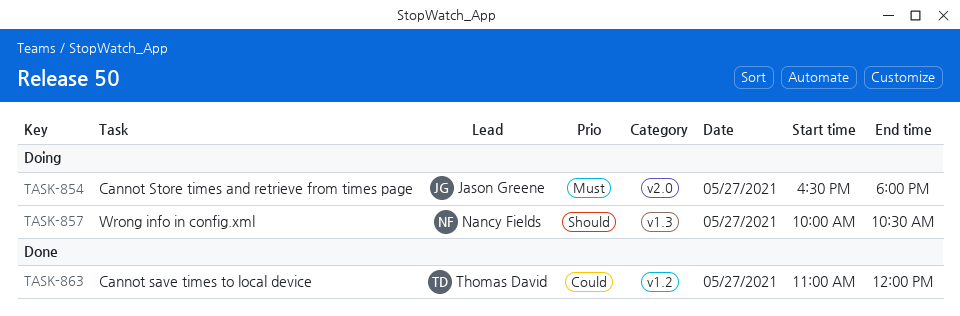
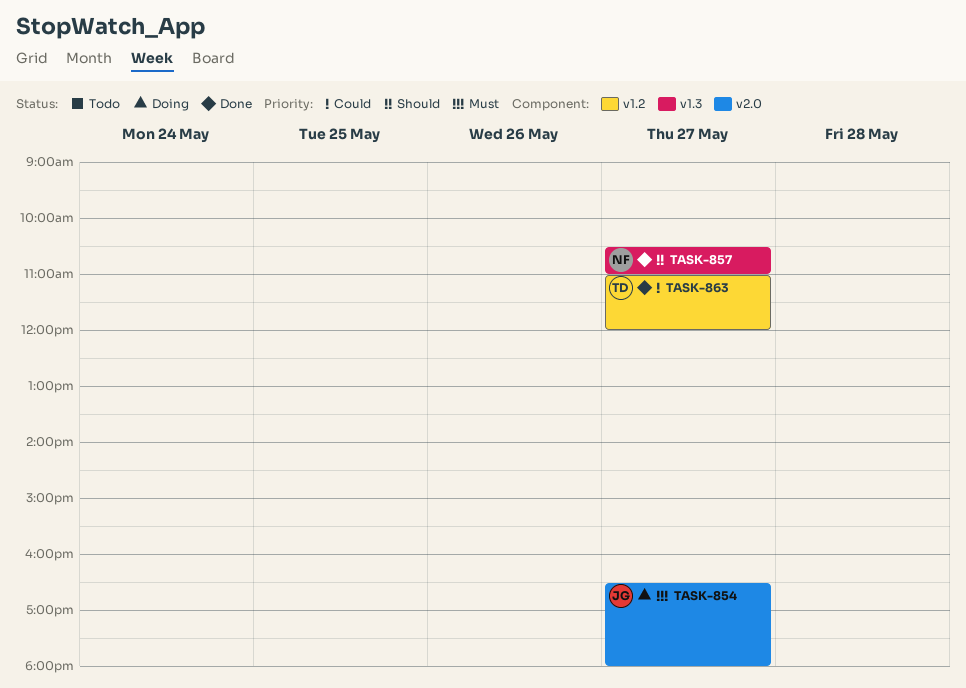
TASK-857, status: Doing -> Done
TASK-857, begins: 10:00 -> 10:30
TASK-857, ends: 10:30 -> 11:00

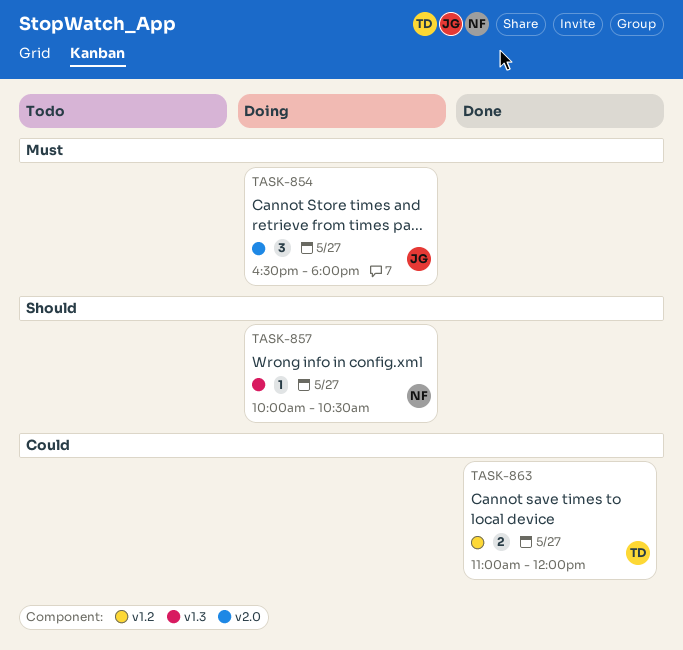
TASK-857, status: Done -> Doing
TASK-857, begins: 10:30 -> 10:00
TASK-857, ends: 11:00 -> 10:30

